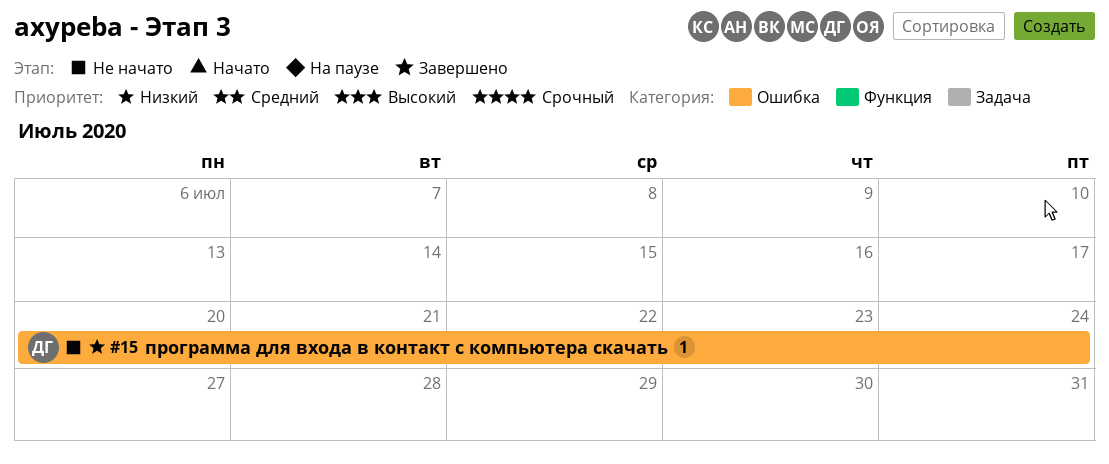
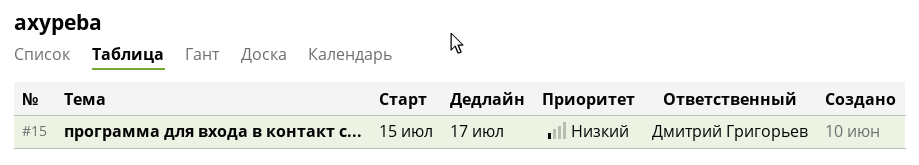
#15, start: Jul 20 -> Jul 15
#15, due: Jul 24 -> Jul 17

